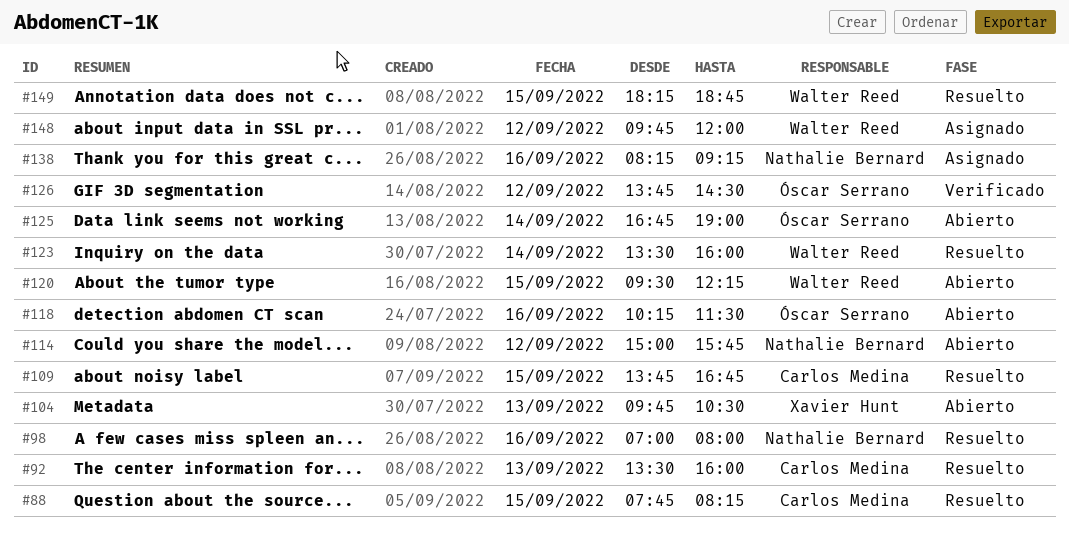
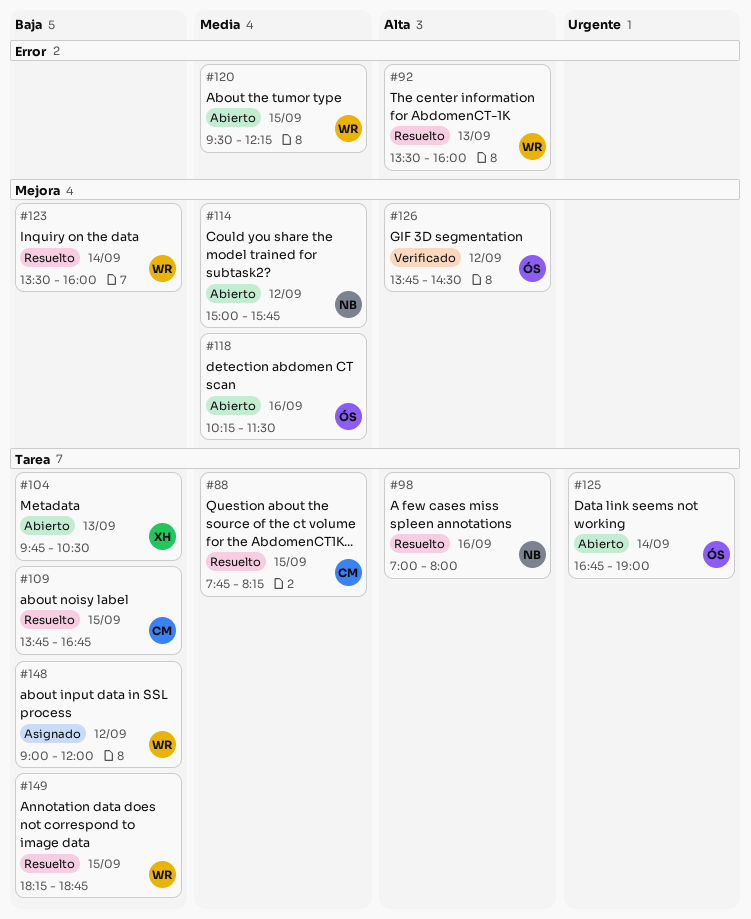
#92, owner: Carlos Medina -> Walter Reed
#138: present -> none
#148, begins: 09:45 -> 09:00

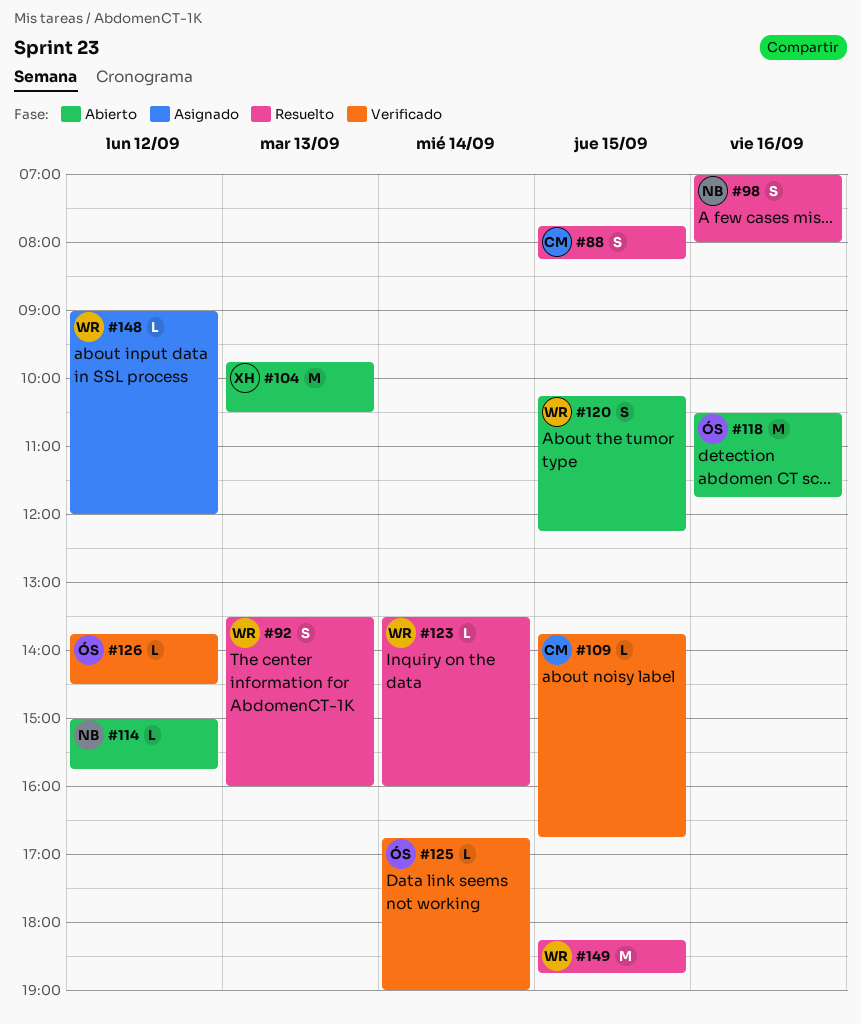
#109, status: Resuelto -> Verificado
#118, begins: 10:15 -> 10:30
#118, ends: 11:30 -> 11:45
#120, begins: 09:30 -> 10:15
#125, status: Abierto -> Verificado

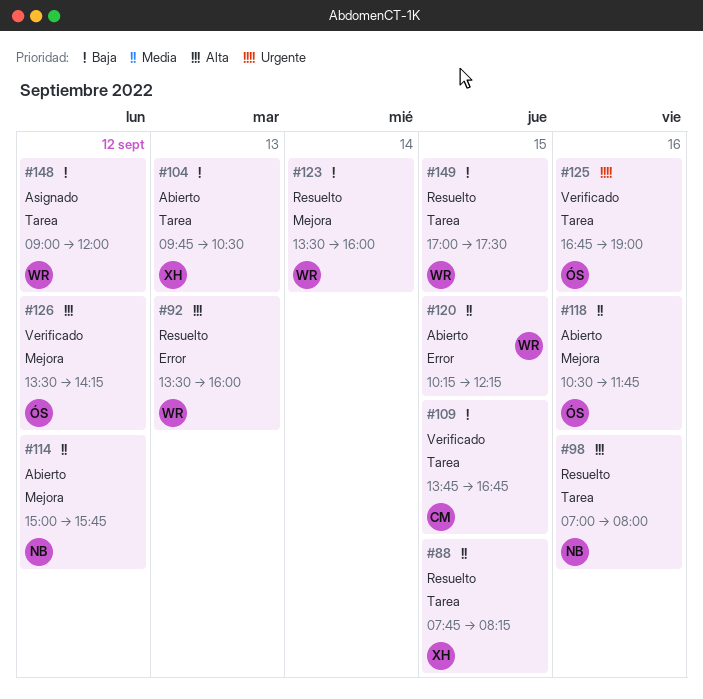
#88, owner: CM -> XH
#125, day: Sep 14 -> Sep 16
#126, begins: 13:45 -> 13:30
#126, ends: 14:30 -> 14:15
#149, begins: 18:15 -> 17:00
#149, ends: 18:45 -> 17:30

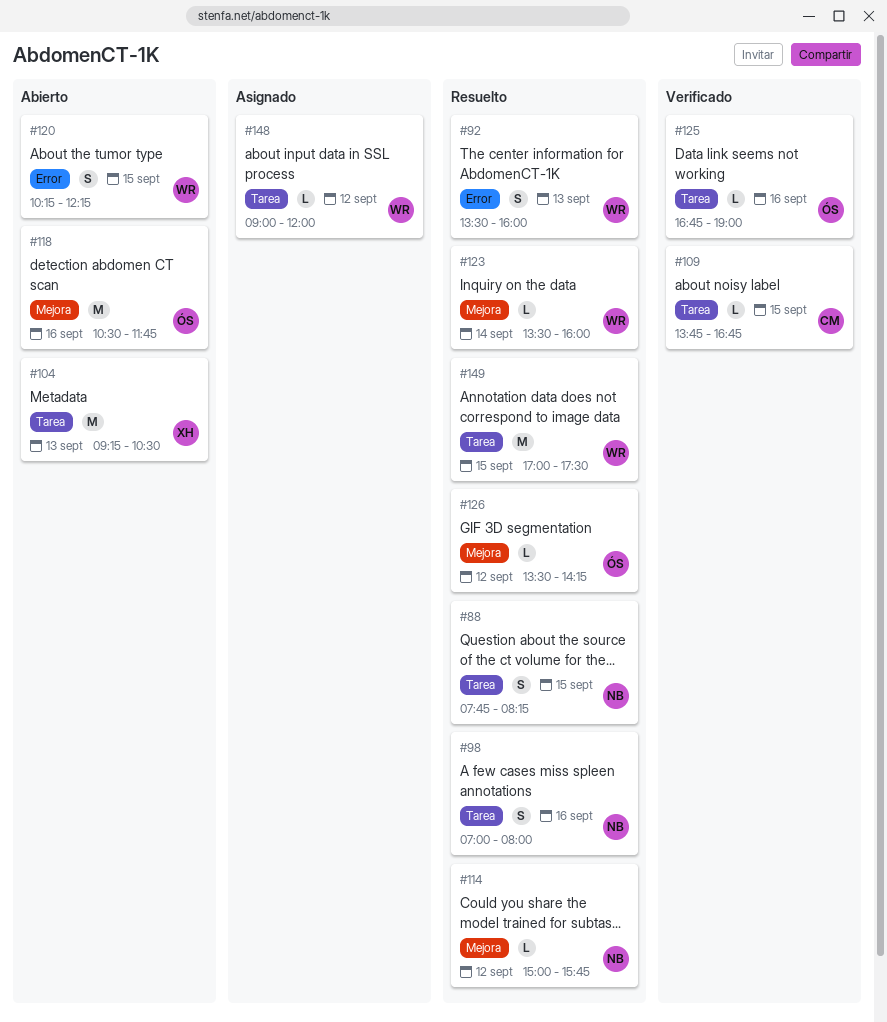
#88, owner: XH -> NB
#104, begins: 09:45 -> 09:15
#114, status: Abierto -> Resuelto
#126, status: Verificado -> Resuelto

